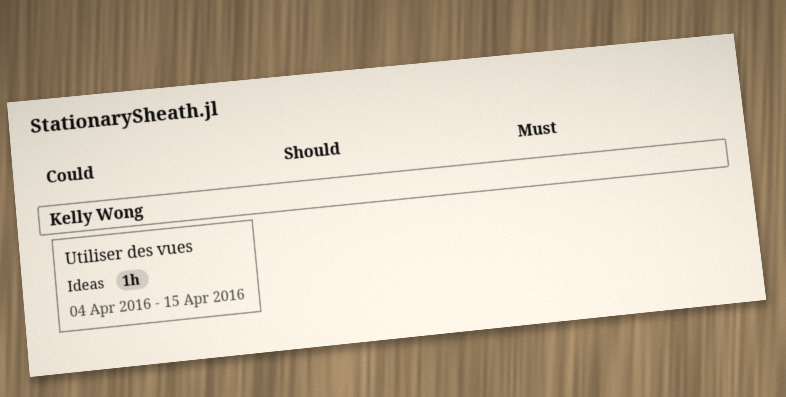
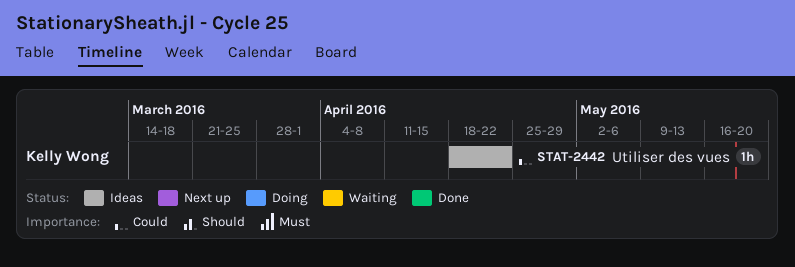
Utiliser des vues, start: Apr 4 -> Apr 18
Utiliser des vues, due: Apr 15 -> Apr 22

